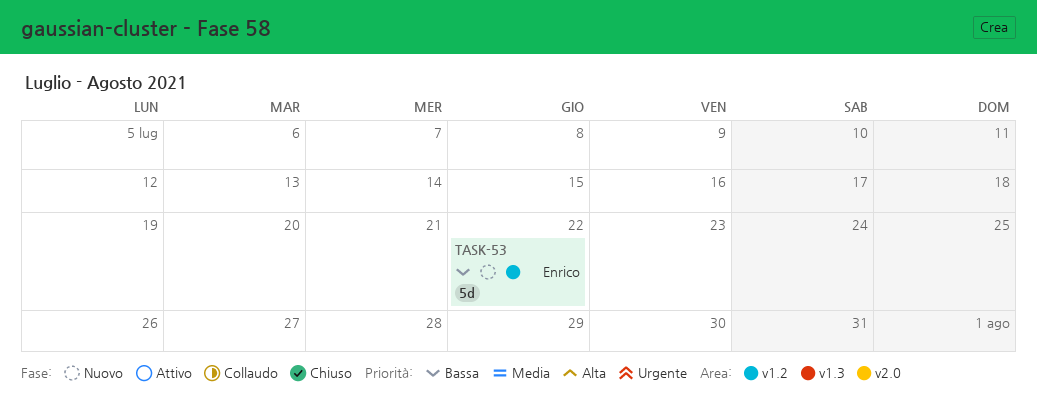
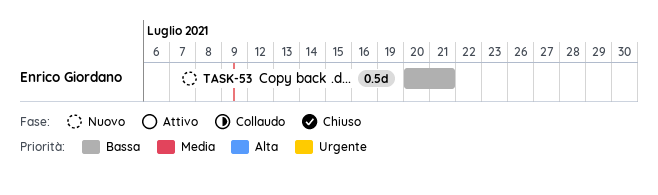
TASK-53, estimate: 5d -> 0.5d
TASK-53, due: Jul 22 -> Jul 21

